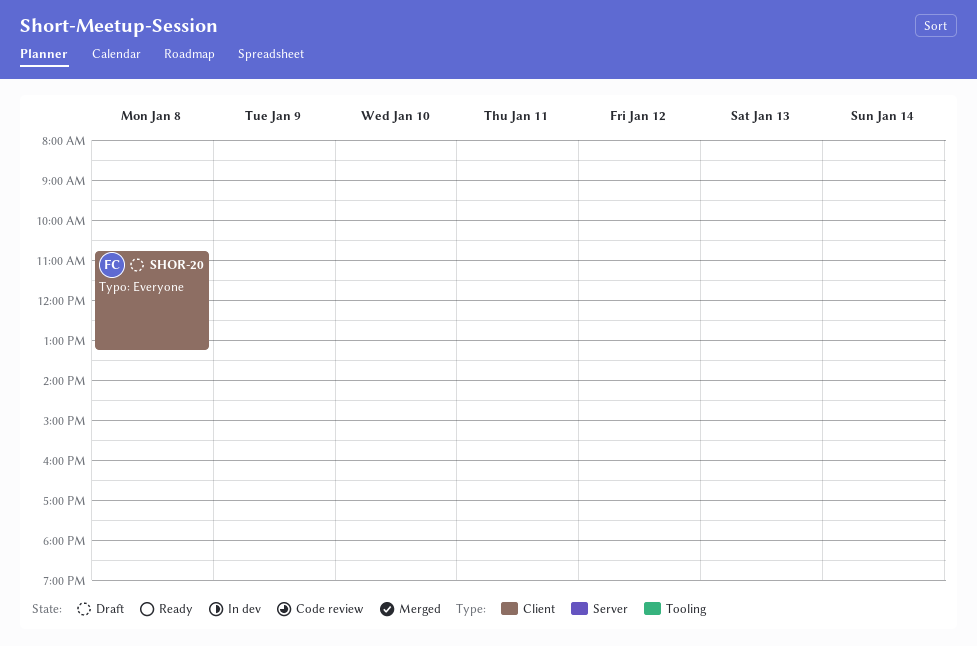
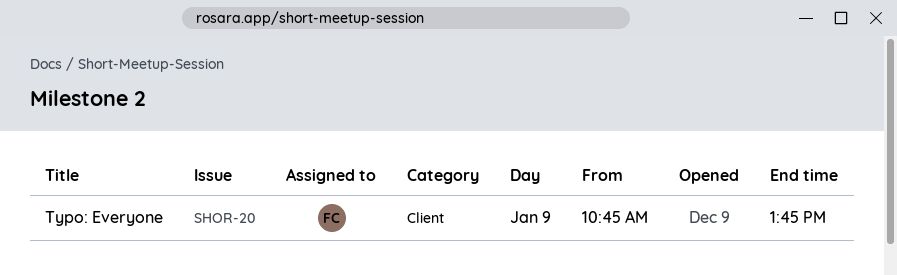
SHOR-20, day: Jan 8 -> Jan 9
SHOR-20, ends: 13:15 -> 13:45

